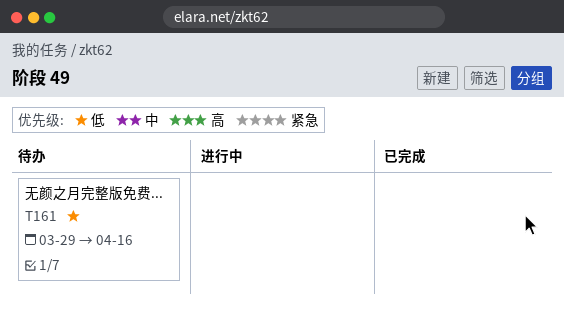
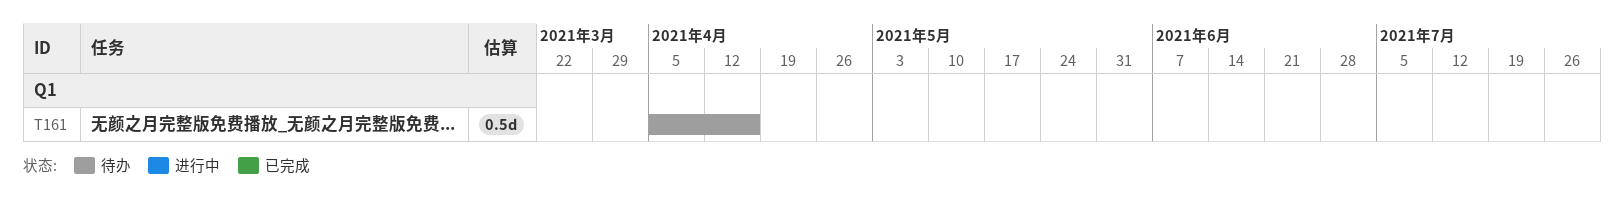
T161, start: Mar 29 -> Apr 5

